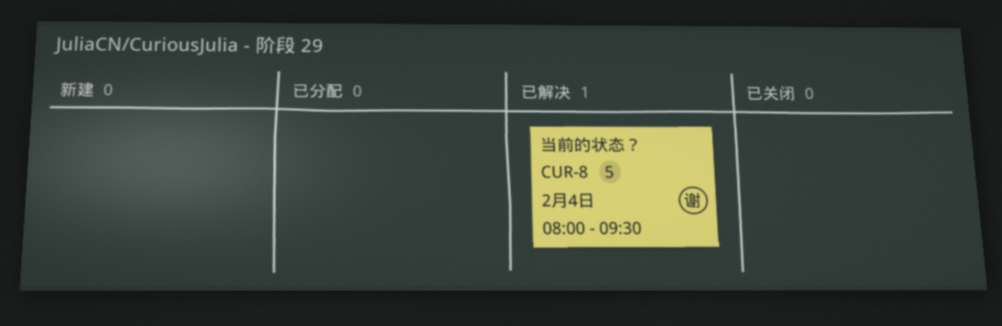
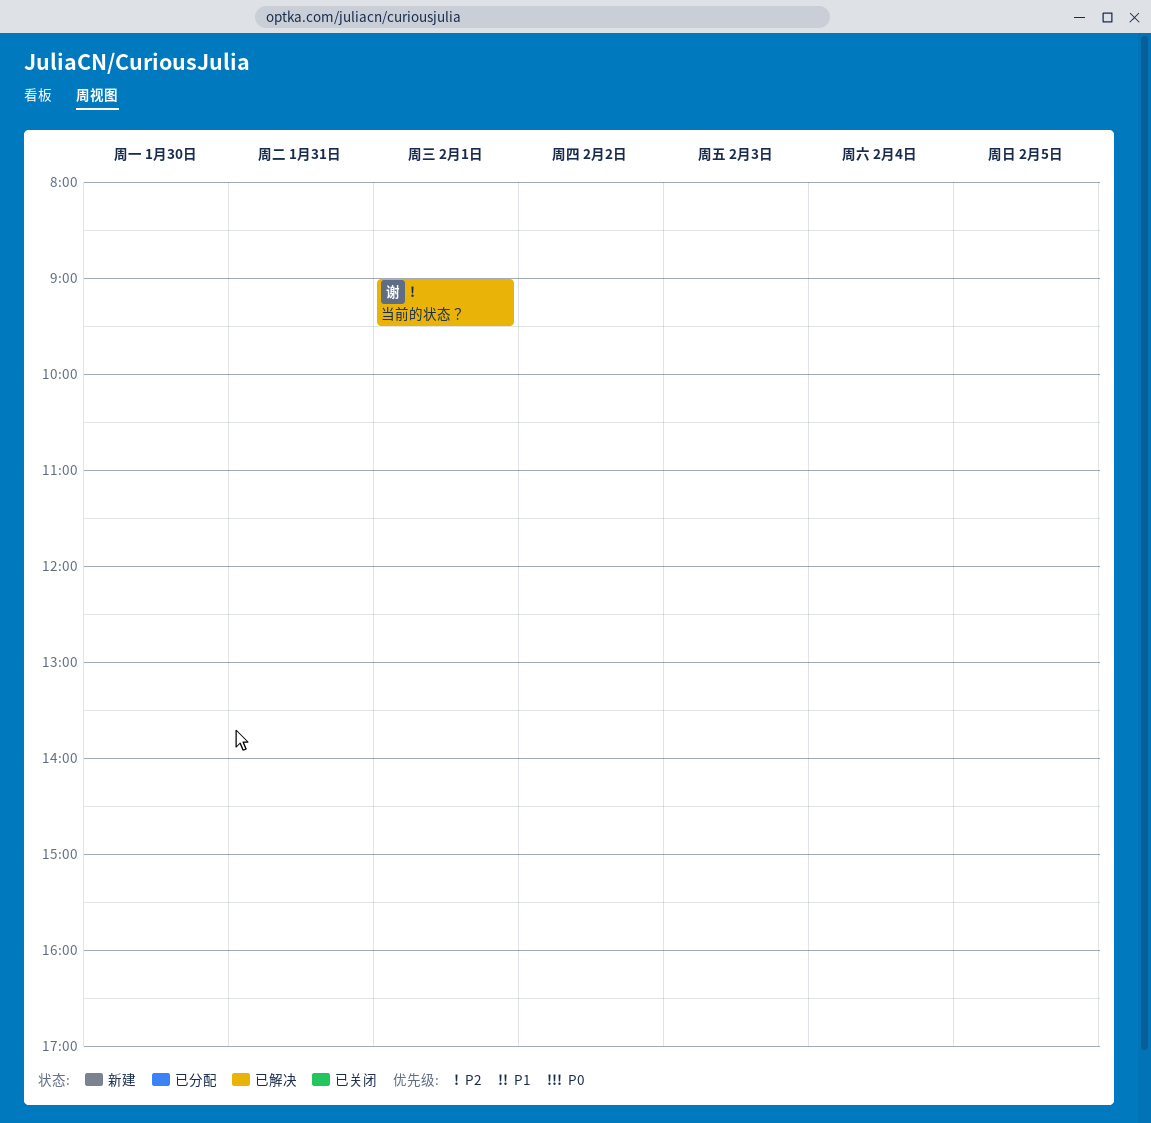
当前的状态？, day: Feb 4 -> Feb 1
当前的状态？, begins: 08:00 -> 09:00

